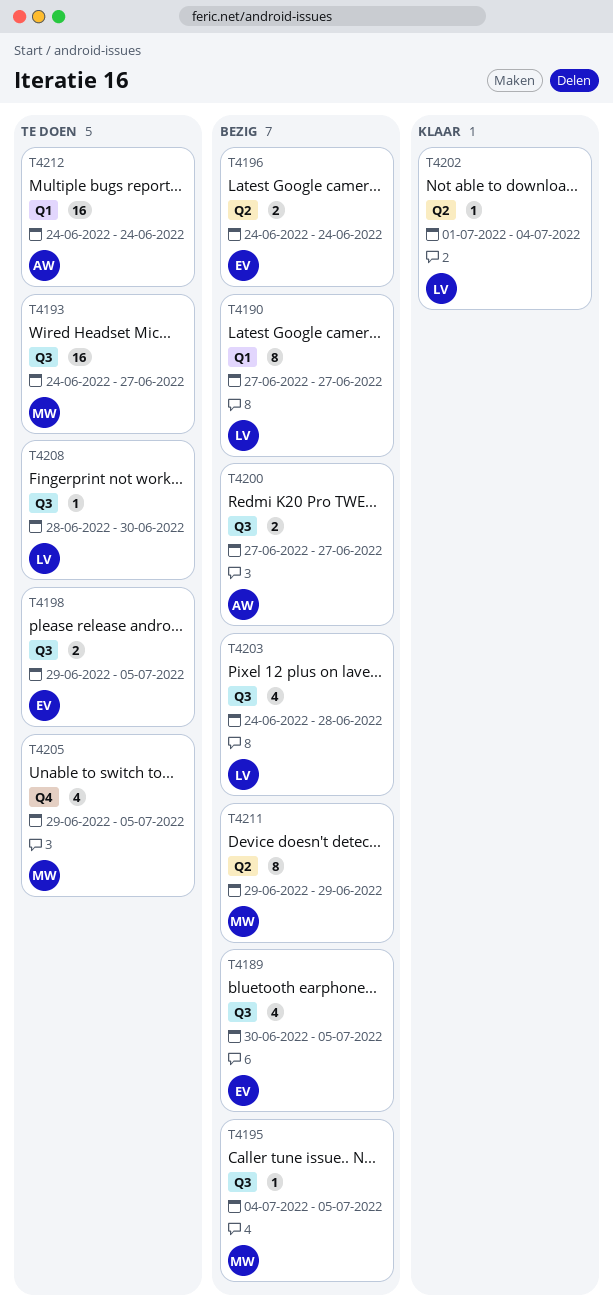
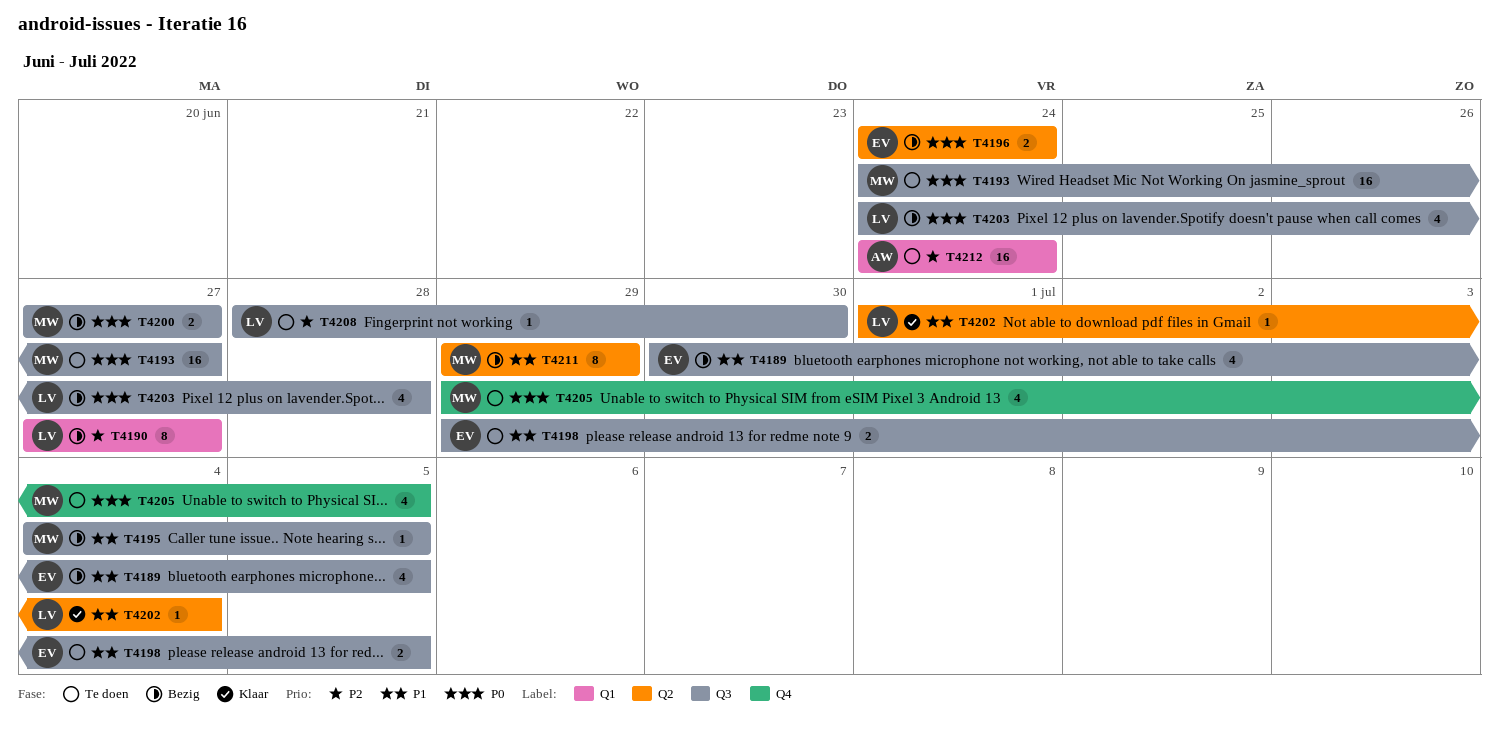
T4200, owner: AW -> MW

